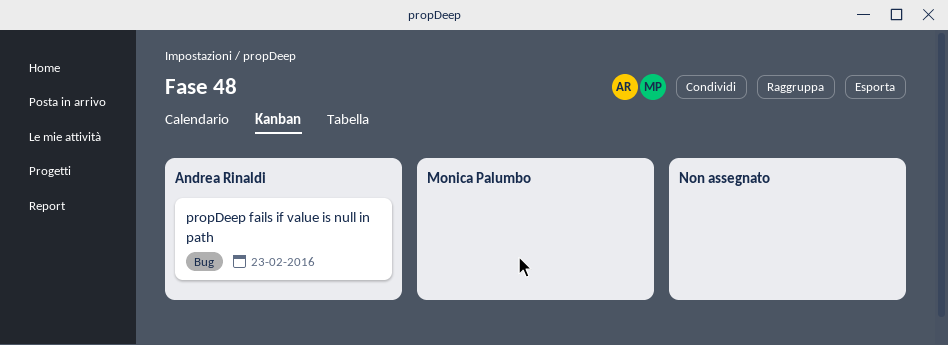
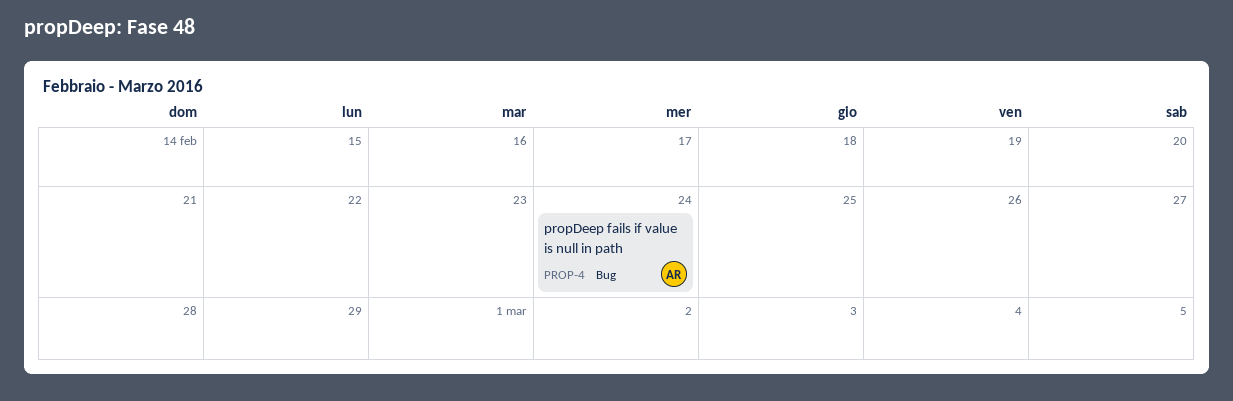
propDeep fails if value is null in path, due: Feb 23 -> Feb 24

